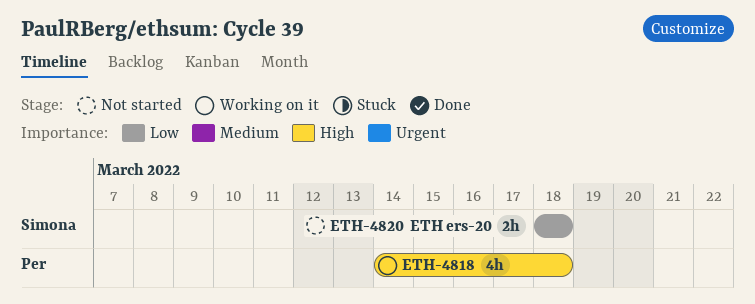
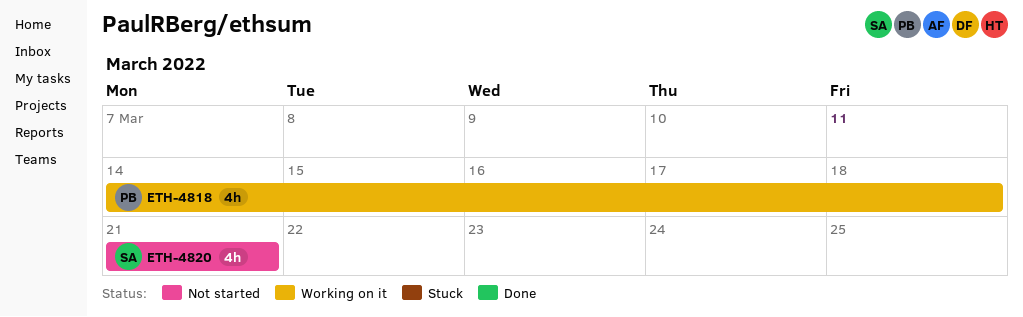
ETH-4820, estimate: 2h -> 4h
ETH-4820, start: Mar 18 -> Mar 21
ETH-4820, due: Mar 18 -> Mar 21

